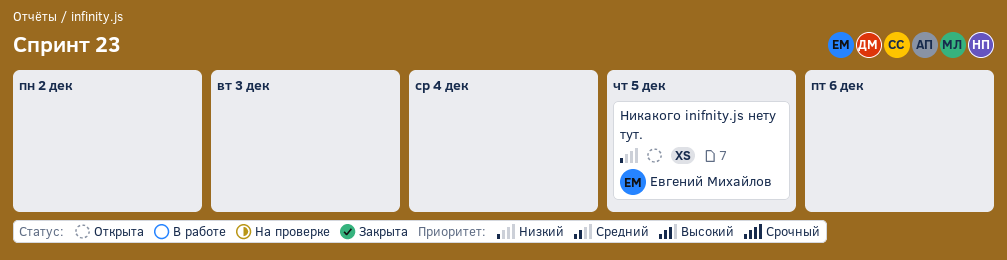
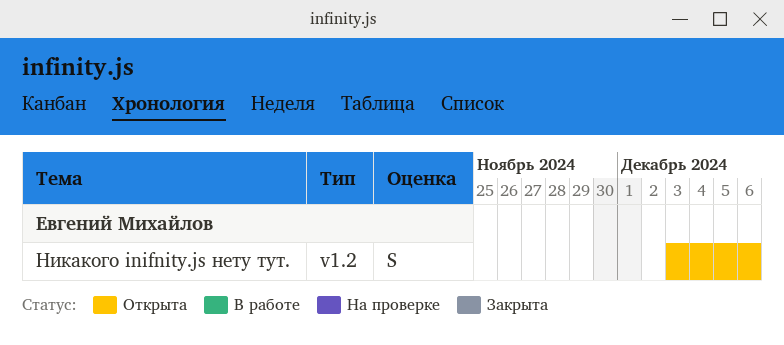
Никакого inifnity.js нету тут., estimate: XS -> S
Никакого inifnity.js нету тут., due: Dec 5 -> Dec 6

